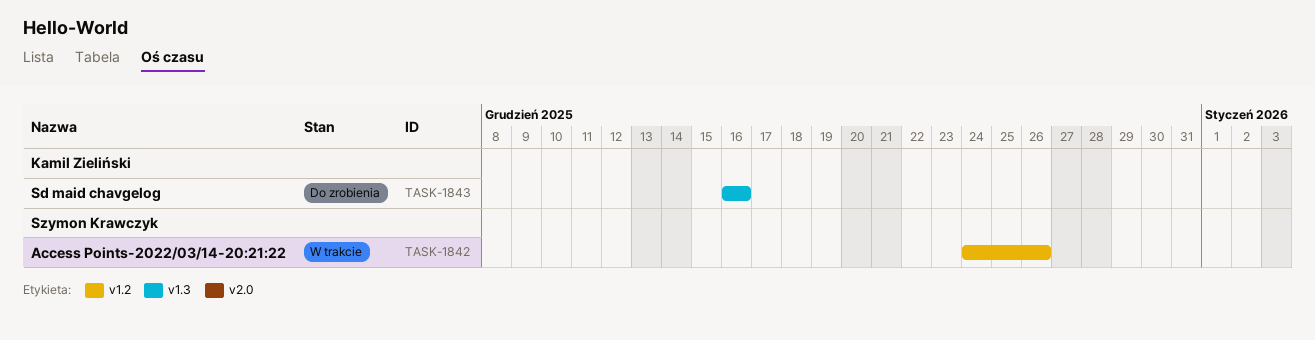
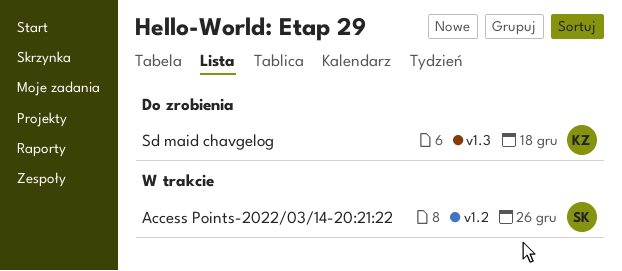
Sd maid chavgelog, due: Dec 16 -> Dec 18

